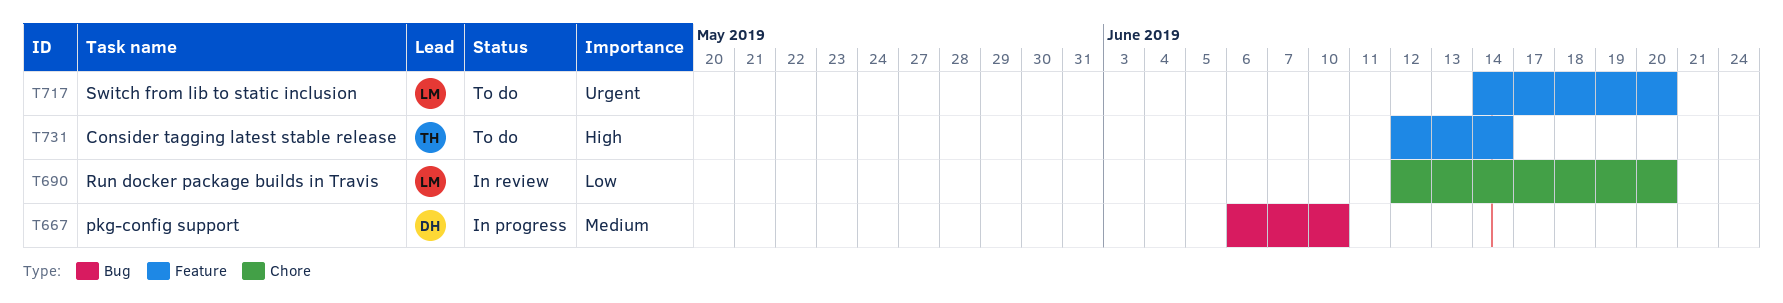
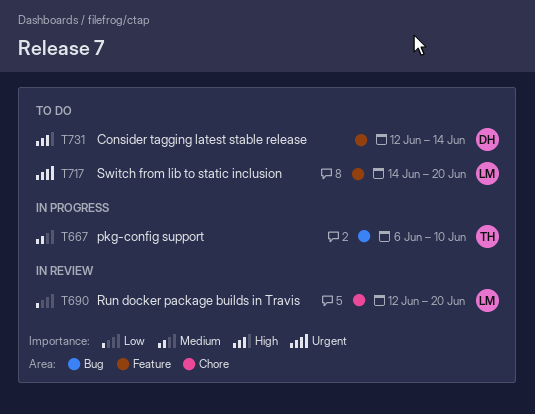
T667, owner: DH -> TH
T731, owner: TH -> DH

